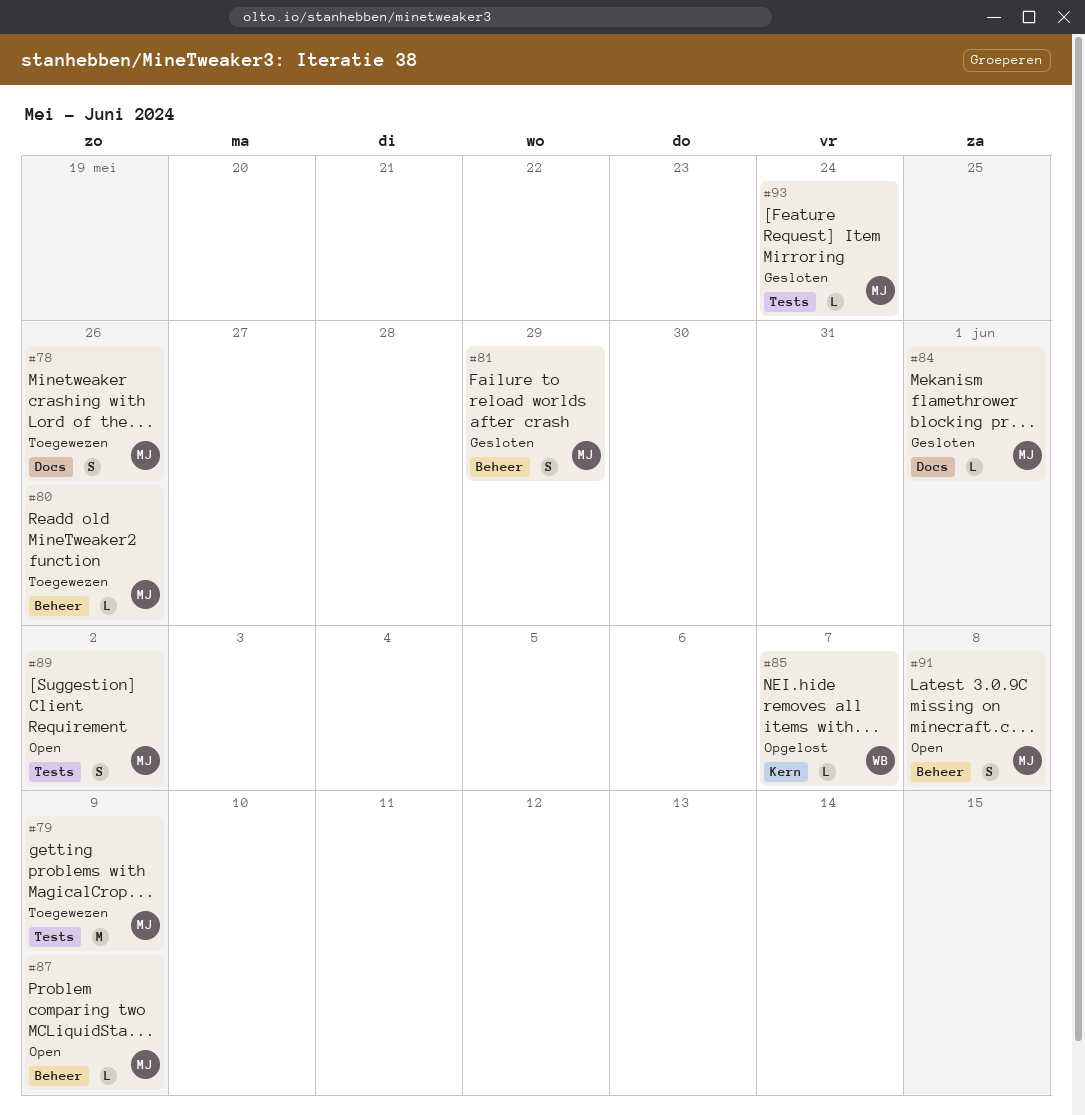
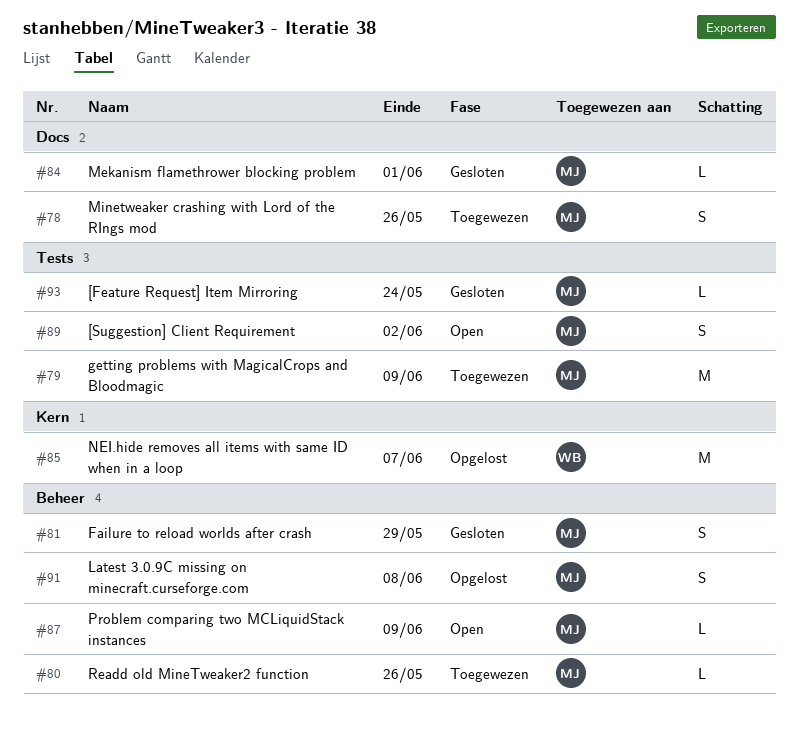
#85, estimate: L -> M
#91, status: Open -> Opgelost

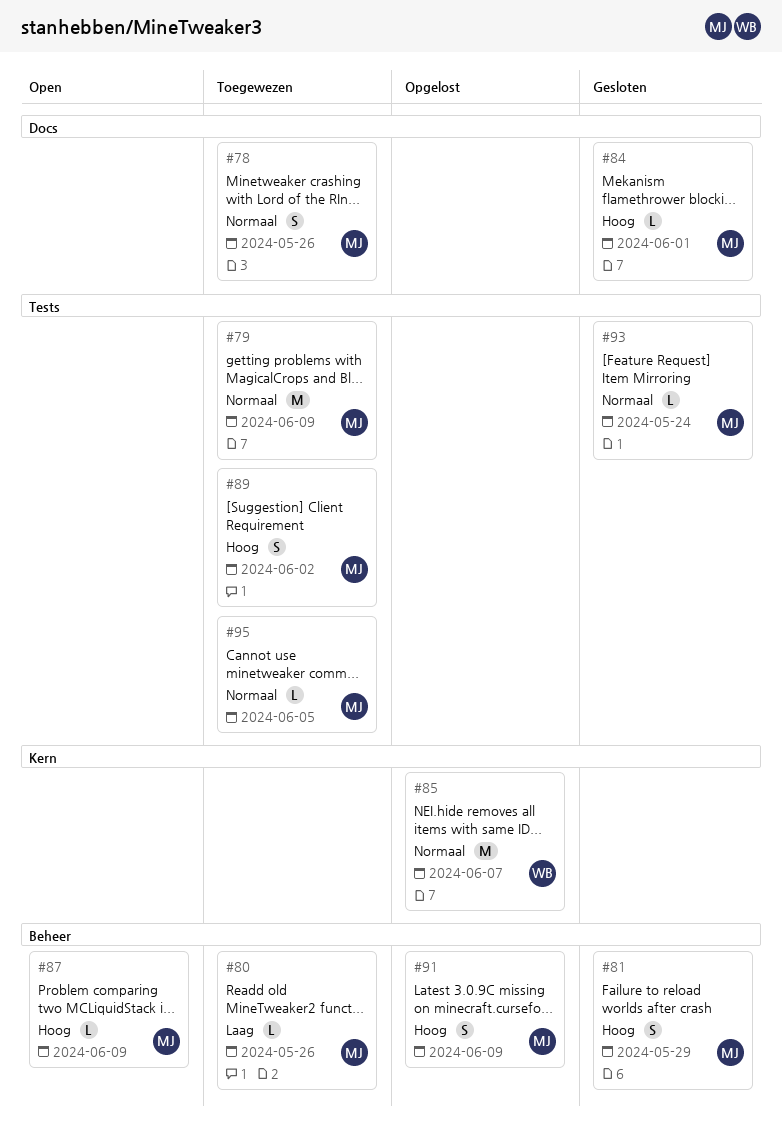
#89, status: Open -> Toegewezen
#91, due: Jun 8 -> Jun 9
#95: none -> present

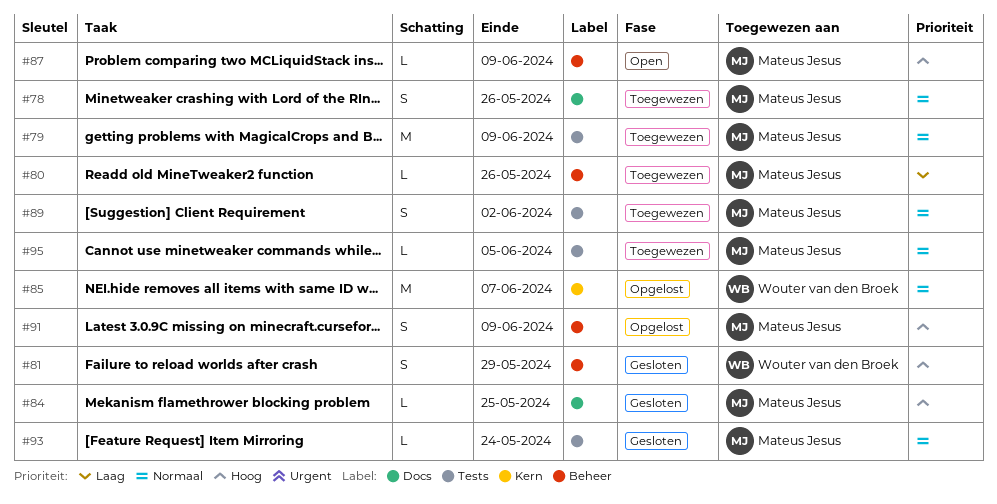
#81, owner: Mateus Jesus -> Wouter van den Broek
#84, due: Jun 1 -> May 25
#89, priority: Hoog -> Normaal

